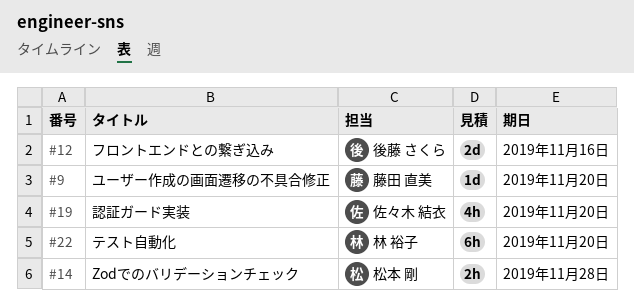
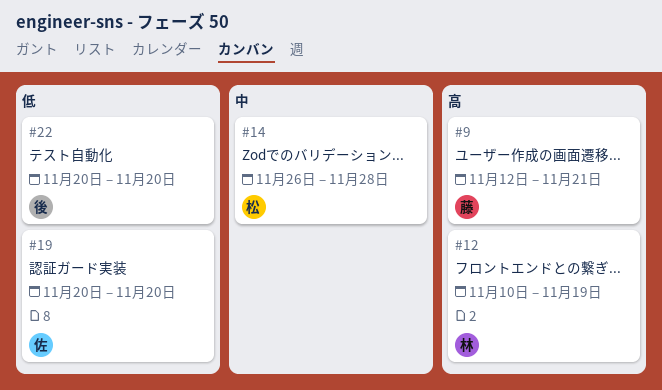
#9, due: Nov 20 -> Nov 21
#12, owner: 後藤 さくら -> 林 裕子
#12, due: Nov 16 -> Nov 19
#22, owner: 林 裕子 -> 後藤 さくら

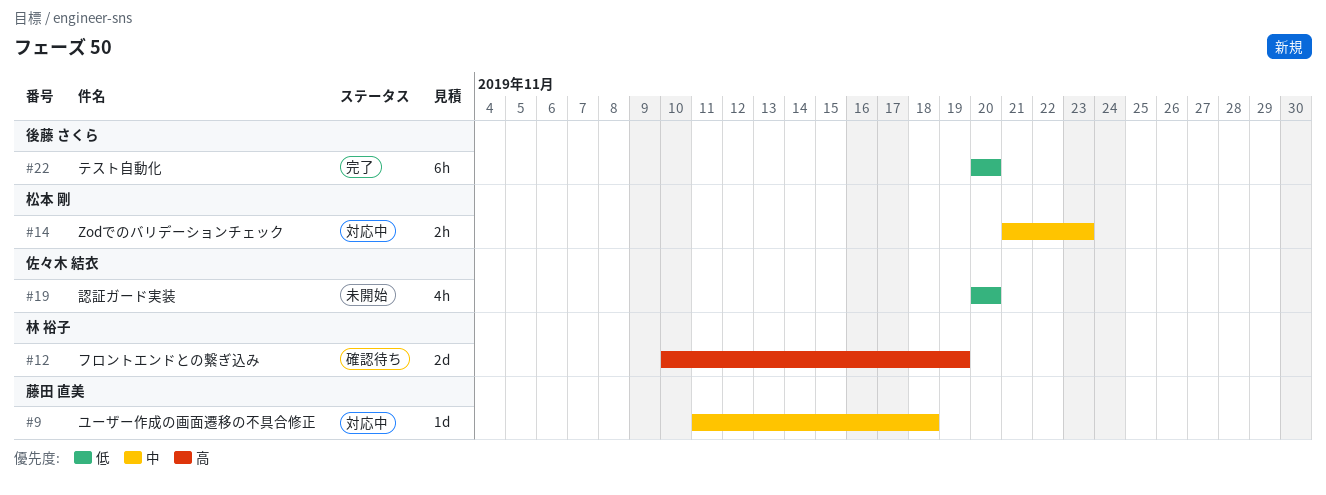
#9, priority: 高 -> 中
#9, start: Nov 12 -> Nov 11
#9, due: Nov 21 -> Nov 18
#14, start: Nov 26 -> Nov 21
#14, due: Nov 28 -> Nov 23

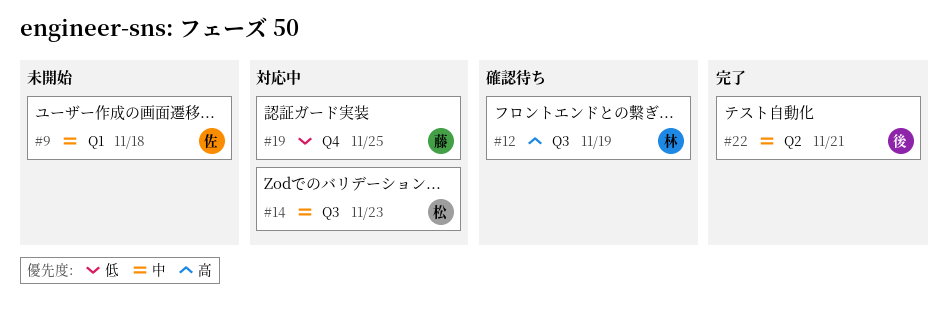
#9, status: 対応中 -> 未開始
#9, owner: 藤田 直美 -> 佐々木 結衣
#19, status: 未開始 -> 対応中
#19, owner: 佐々木 結衣 -> 藤田 直美
#19, due: Nov 20 -> Nov 25
#22, priority: 低 -> 中
#22, due: Nov 20 -> Nov 21

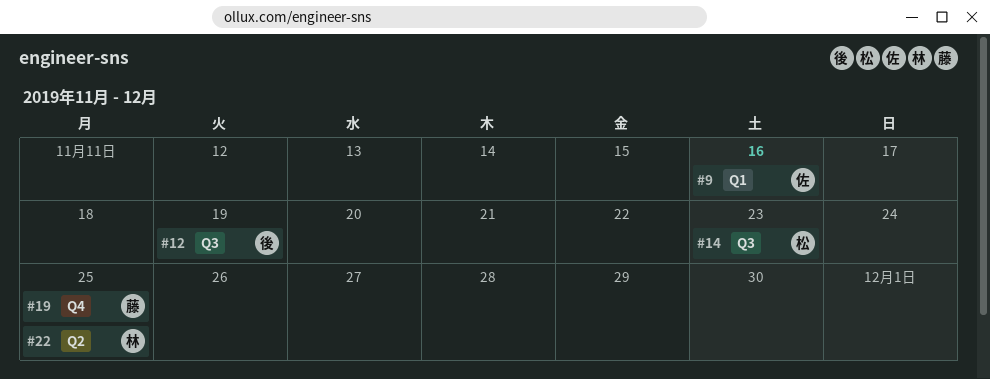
#9, due: Nov 18 -> Nov 16
#12, owner: 林 -> 後
#22, owner: 後 -> 林
#22, due: Nov 21 -> Nov 25

